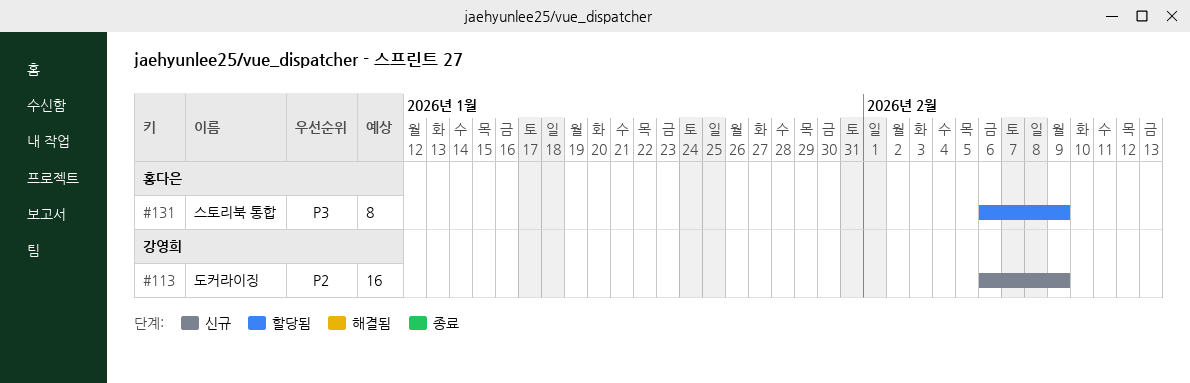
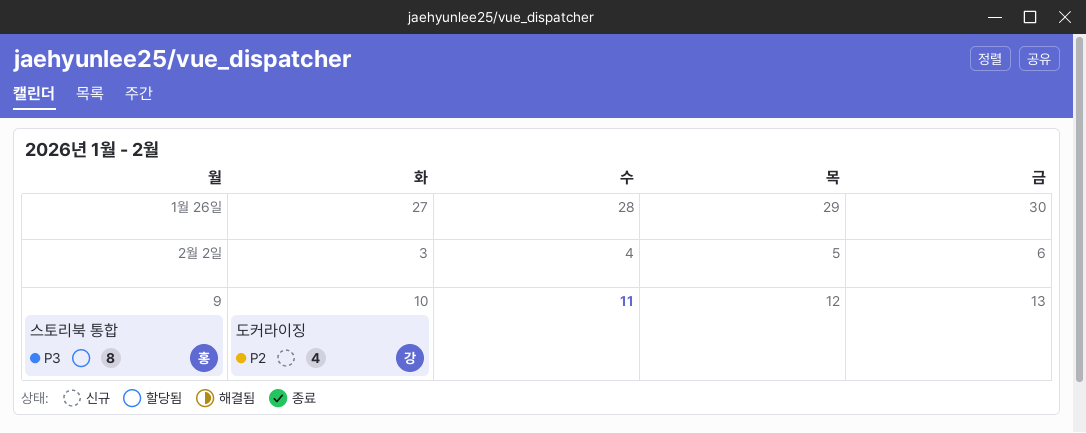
도커라이징, estimate: 16 -> 4
도커라이징, due: Feb 9 -> Feb 10

